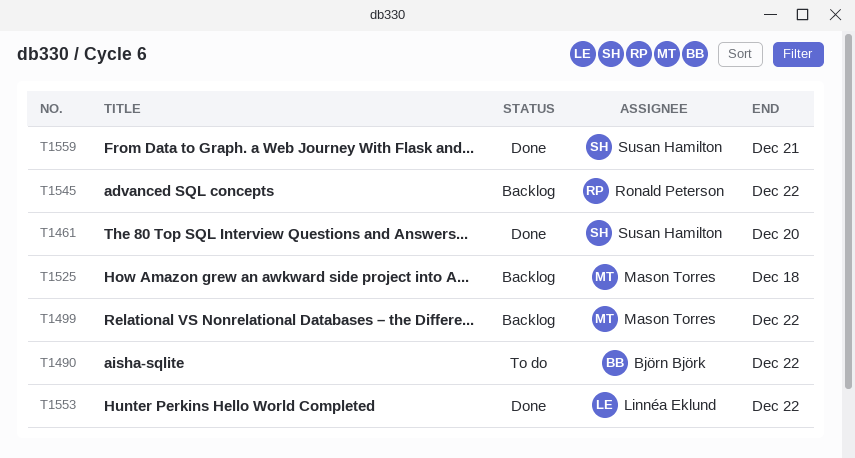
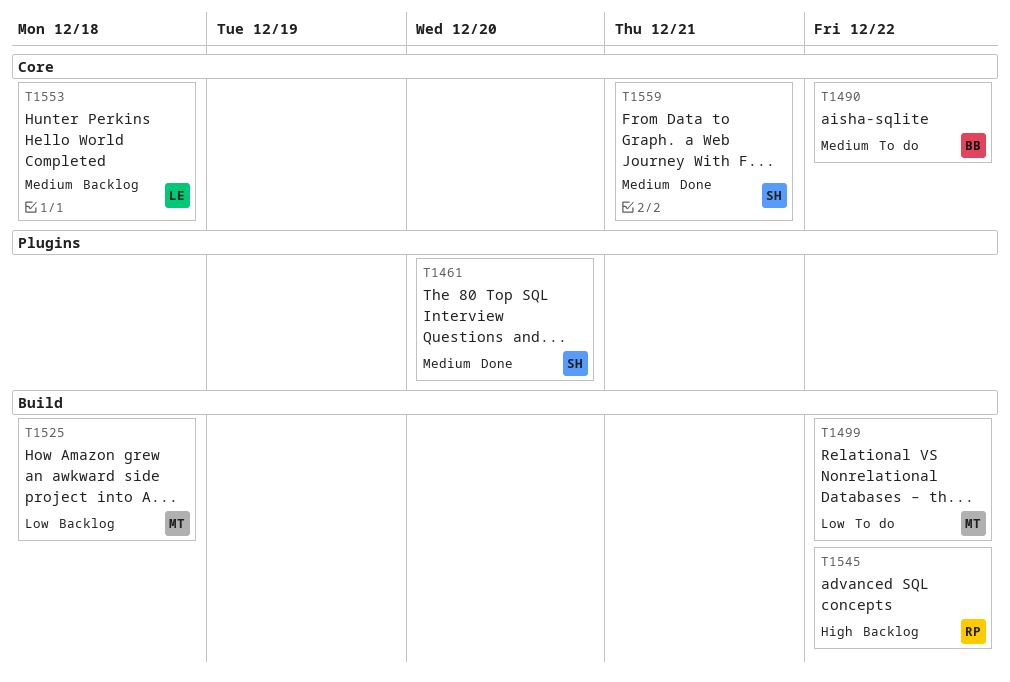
T1499, status: Backlog -> To do
T1553, status: Done -> Backlog
T1553, due: Dec 22 -> Dec 18

